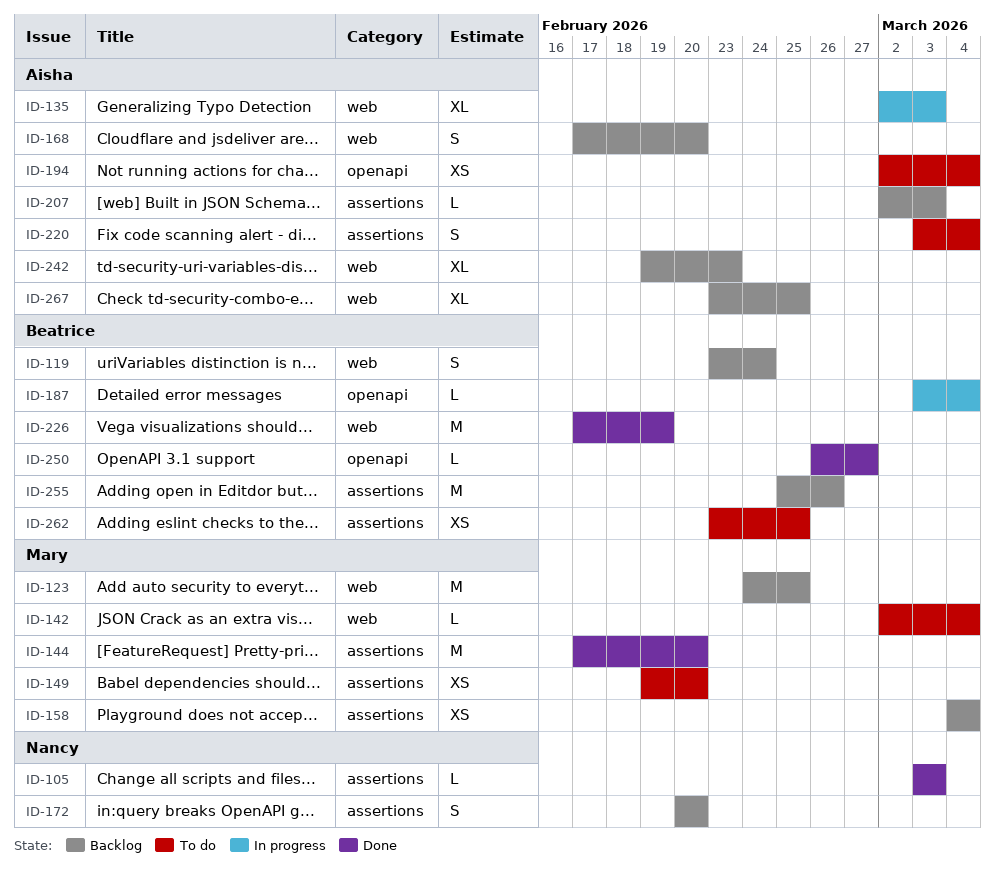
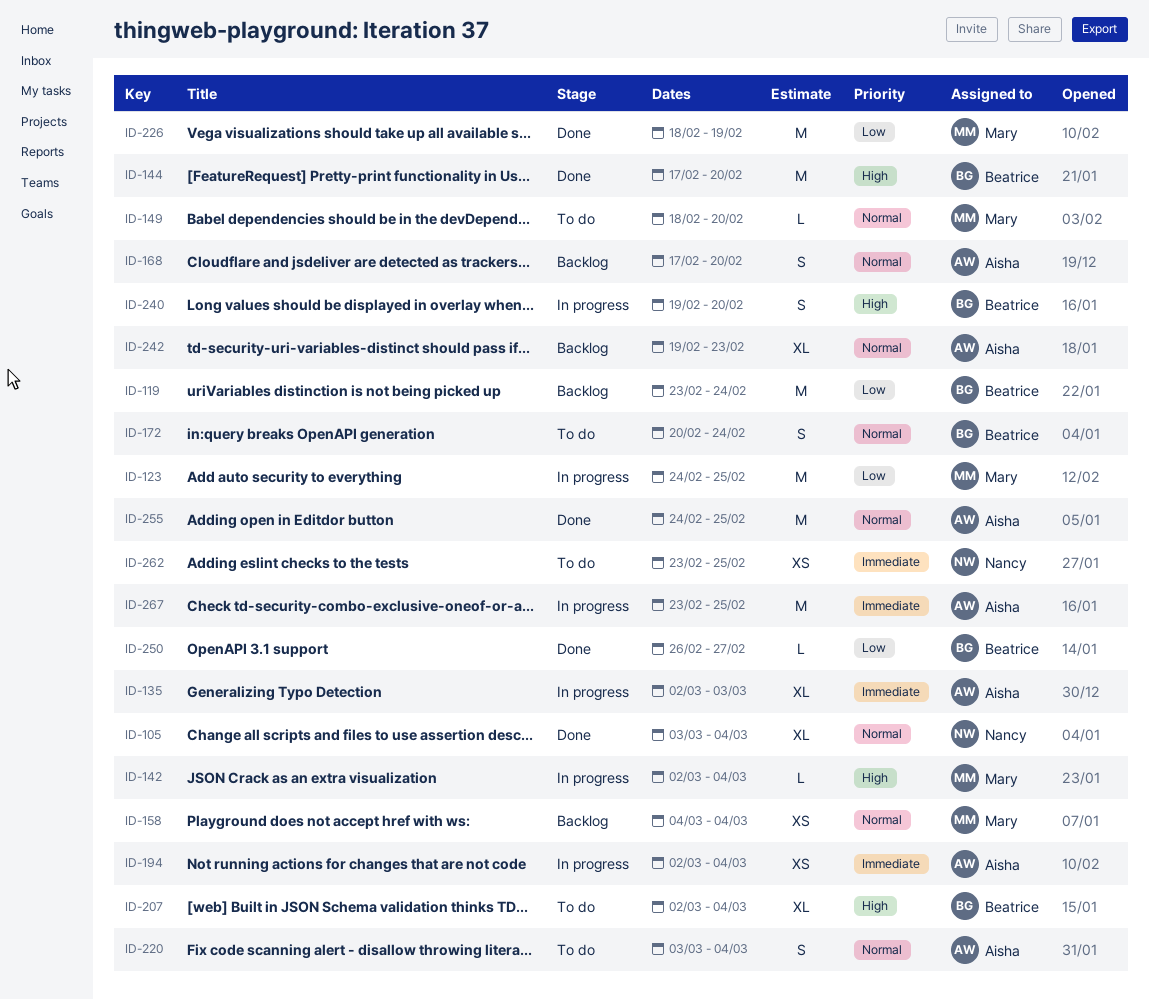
ID-105, estimate: L -> XL
ID-105, due: Mar 3 -> Mar 4
ID-119, estimate: S -> M
ID-123, status: Backlog -> In progress
ID-142, status: To do -> In progress
ID-144, owner: Mary -> Beatrice
ID-149, estimate: XS -> L
ID-149, start: Feb 19 -> Feb 18
ID-172, status: Backlog -> To do
ID-172, owner: Nancy -> Beatrice
ID-172, due: Feb 20 -> Feb 24
ID-187: present -> none
ID-194, status: To do -> In progress
ID-207, status: Backlog -> To do
ID-207, owner: Aisha -> Beatrice
ID-207, estimate: L -> XL
ID-207, due: Mar 3 -> Mar 4
ID-226, owner: Beatrice -> Mary
ID-226, start: Feb 17 -> Feb 18
ID-240: none -> present
ID-255, status: Backlog -> Done
ID-255, owner: Beatrice -> Aisha
ID-255, start: Feb 25 -> Feb 24
ID-255, due: Feb 26 -> Feb 25
ID-262, owner: Beatrice -> Nancy
ID-267, status: Backlog -> In progress
ID-267, estimate: XL -> M

